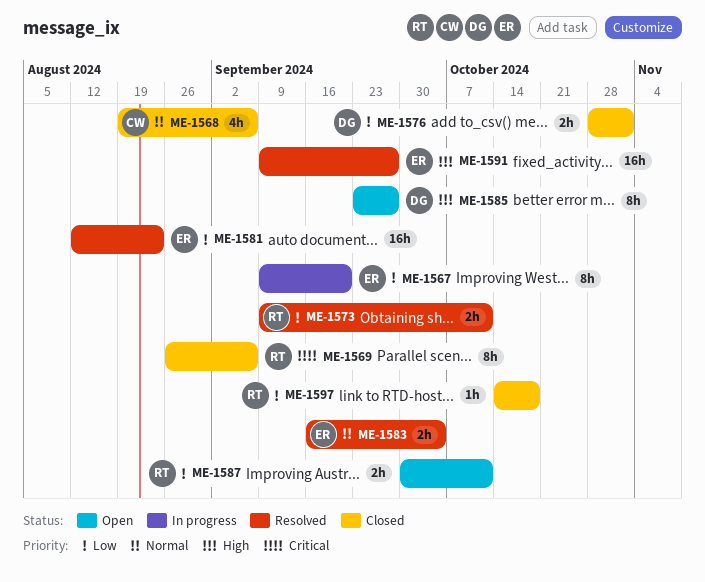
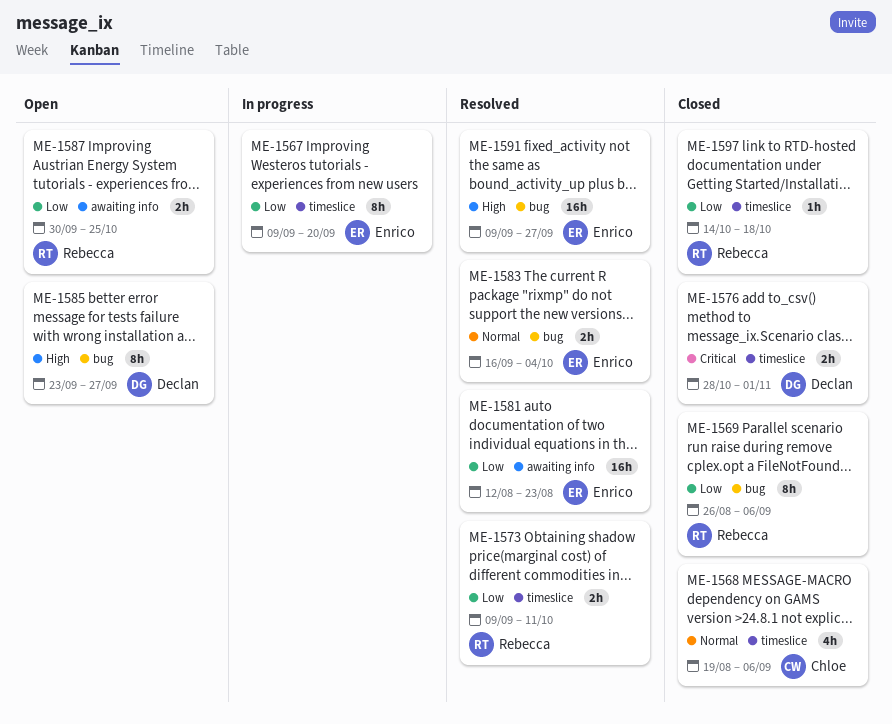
ME-1569, priority: Critical -> Low
ME-1576, priority: Low -> Critical
ME-1587, due: Oct 11 -> Oct 25

